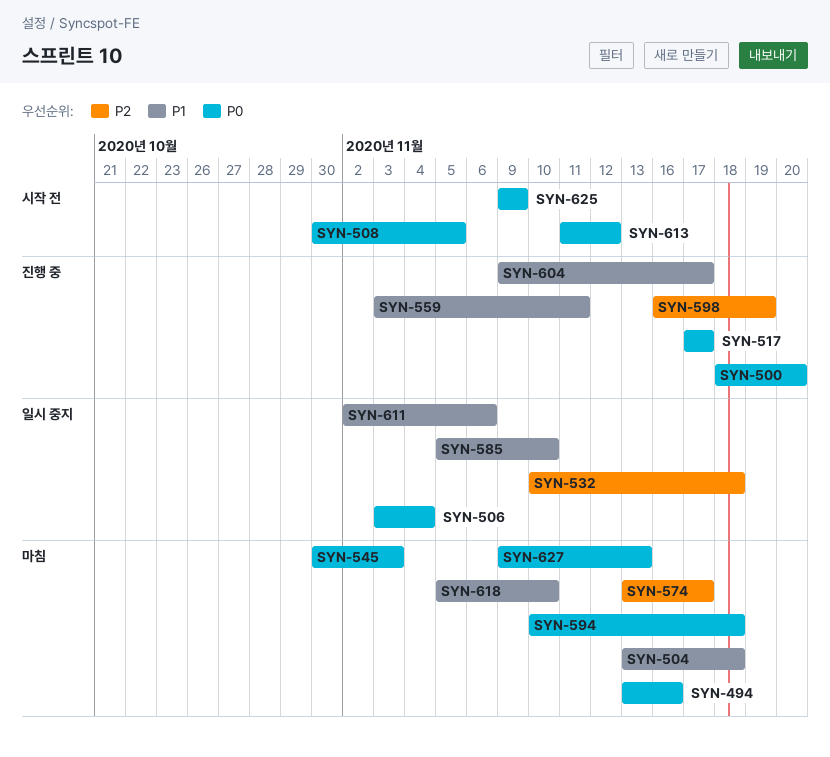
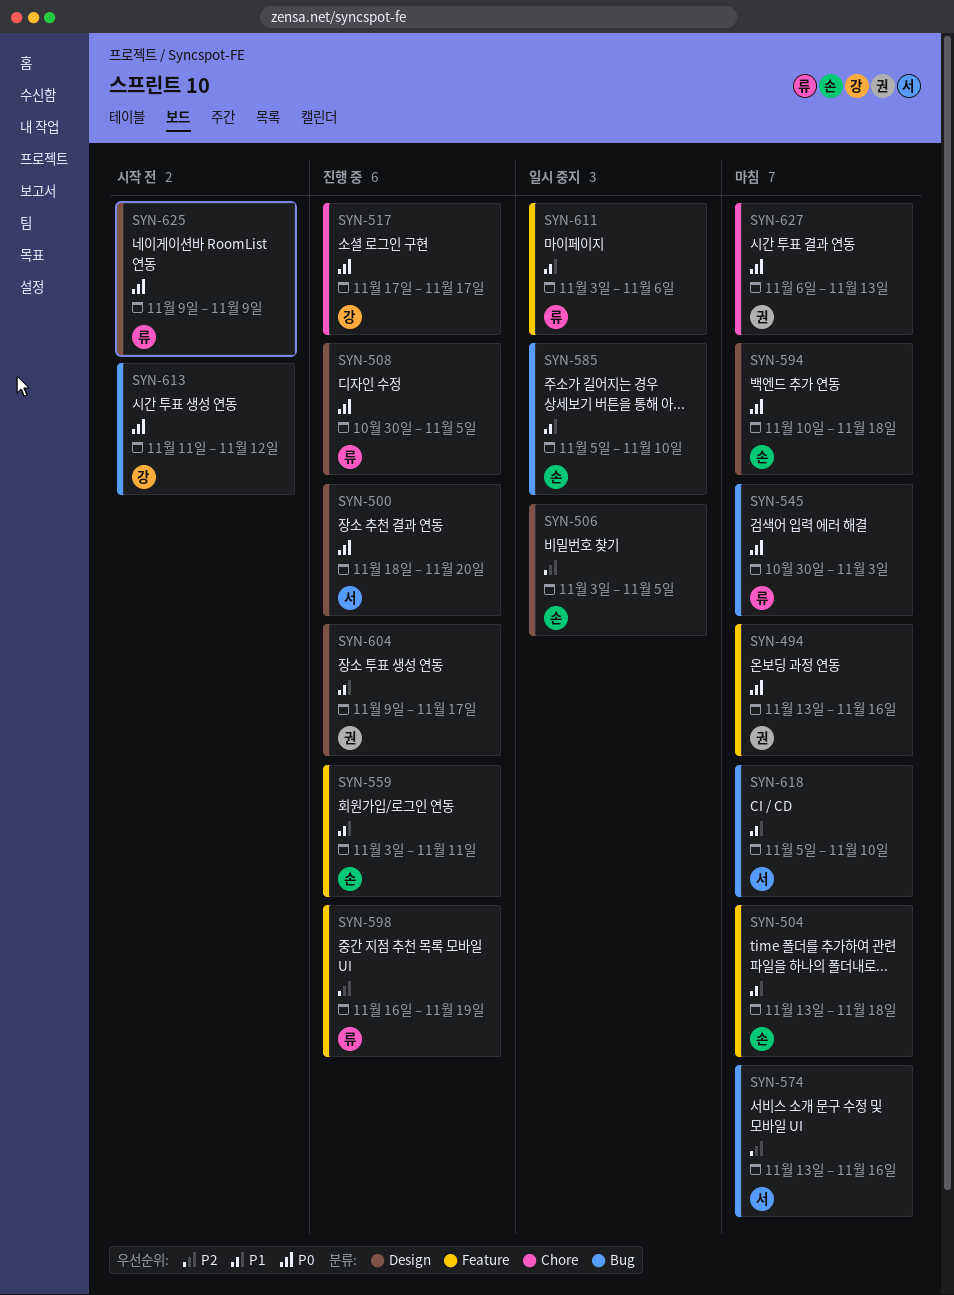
SYN-506, priority: P0 -> P2
SYN-506, due: Nov 4 -> Nov 5
SYN-508, status: 시작 전 -> 진행 중
SYN-532: present -> none
SYN-574, due: Nov 17 -> Nov 16
SYN-611, start: Nov 2 -> Nov 3
SYN-627, start: Nov 9 -> Nov 6

